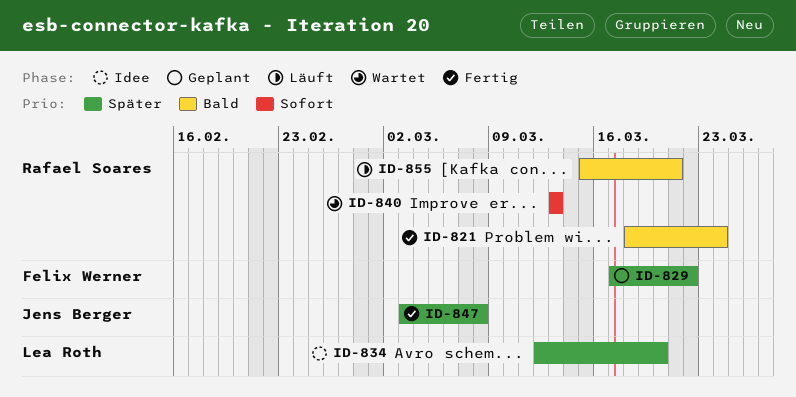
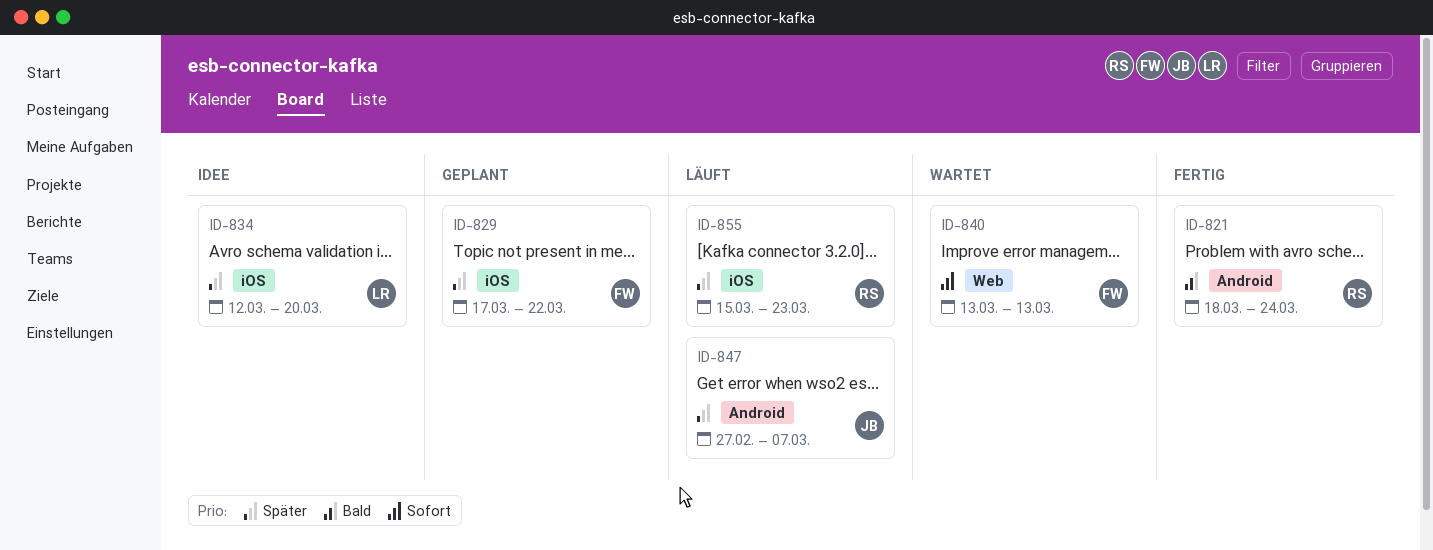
ID-840, owner: Rafael Soares -> Felix Werner
ID-847, status: Fertig -> Läuft
ID-847, start: Mar 3 -> Feb 27
ID-847, due: Mar 8 -> Mar 7
ID-855, priority: Bald -> Später
ID-855, due: Mar 21 -> Mar 23

